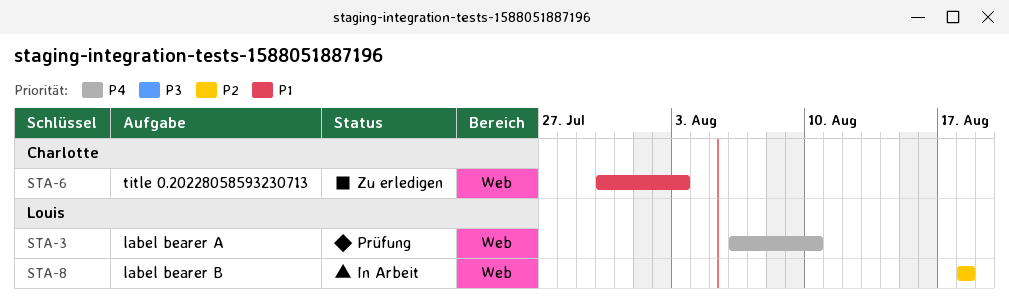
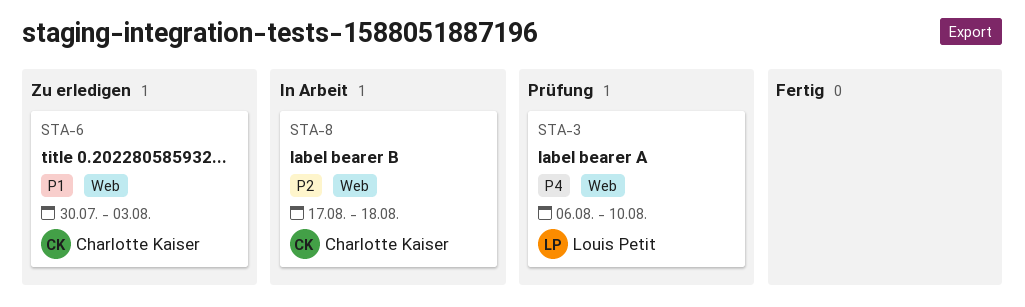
STA-8, owner: Louis Petit -> Charlotte Kaiser
STA-8, start: Aug 18 -> Aug 17

